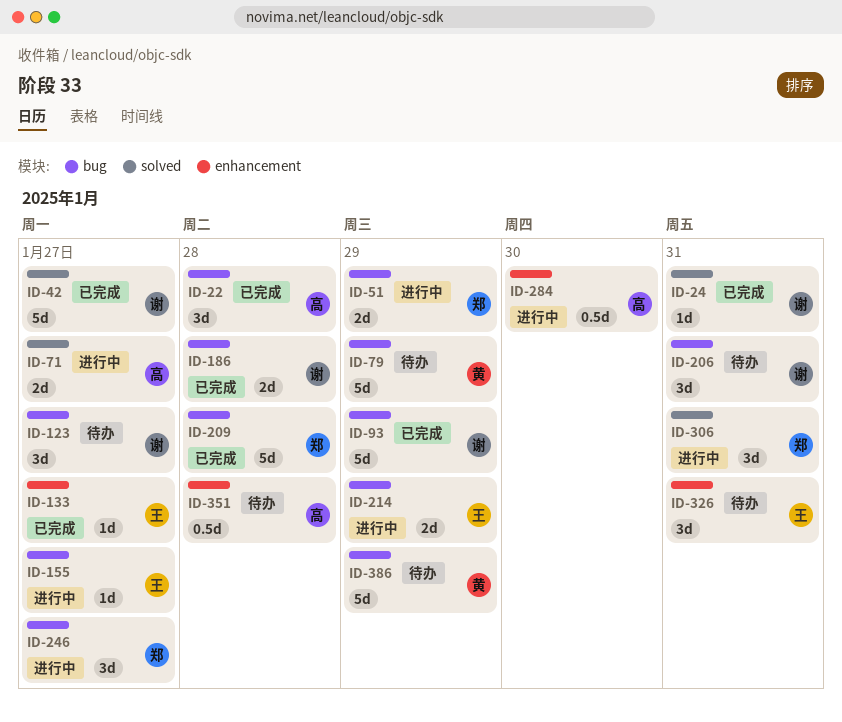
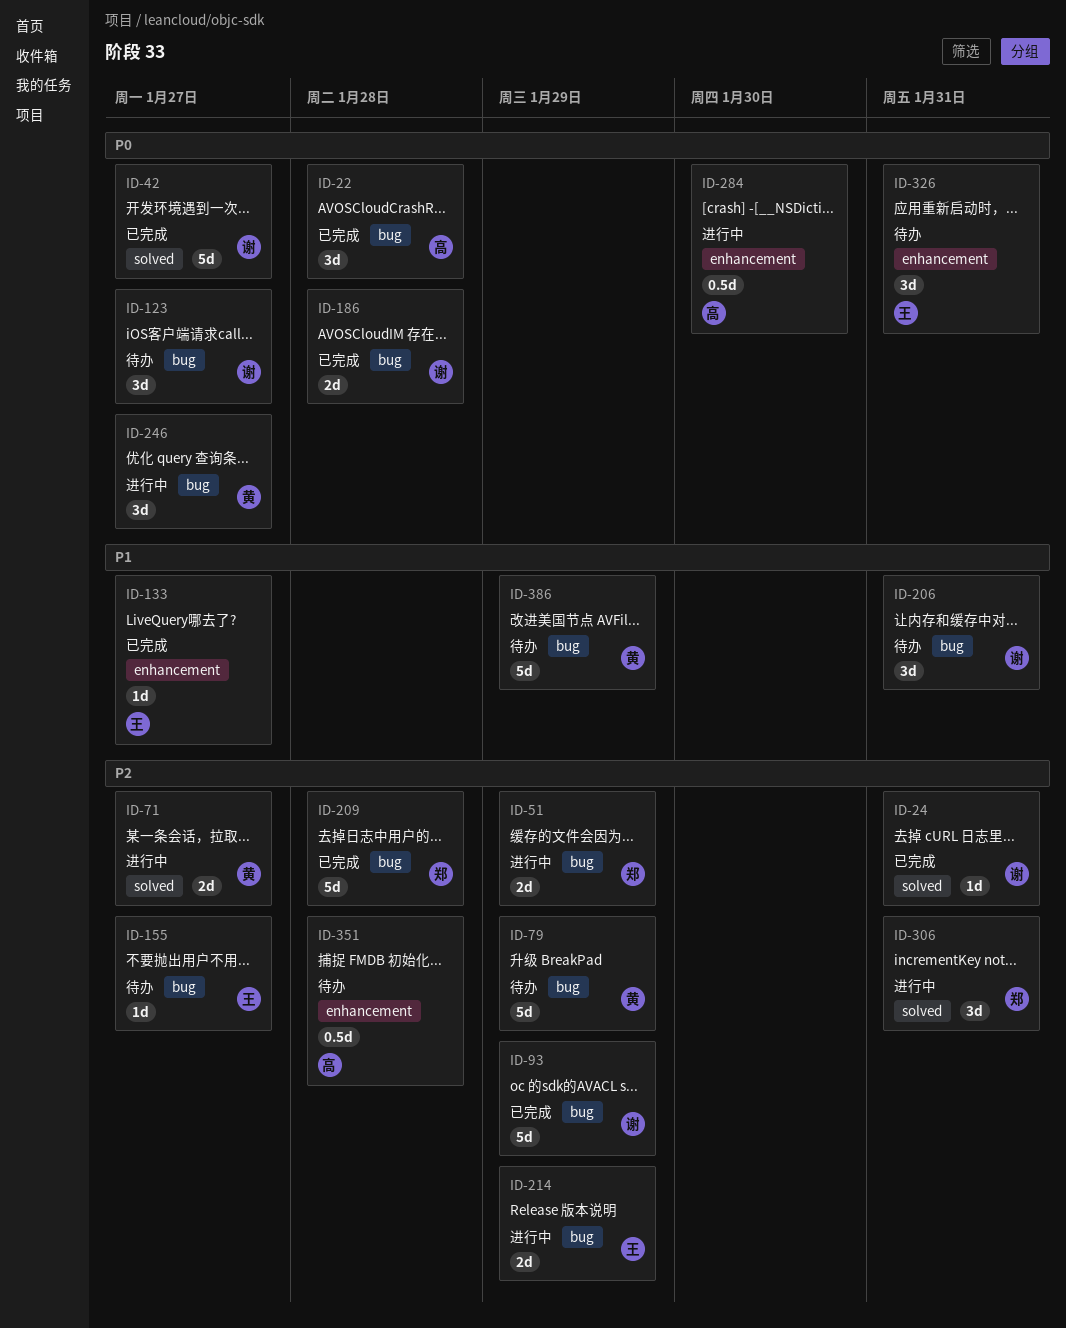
ID-71, owner: 高 -> 黄
ID-155, status: 进行中 -> 待办
ID-246, owner: 郑 -> 黄

